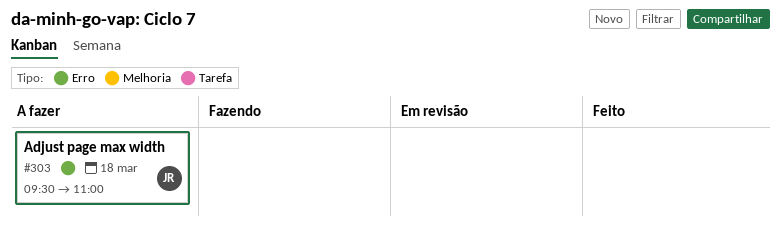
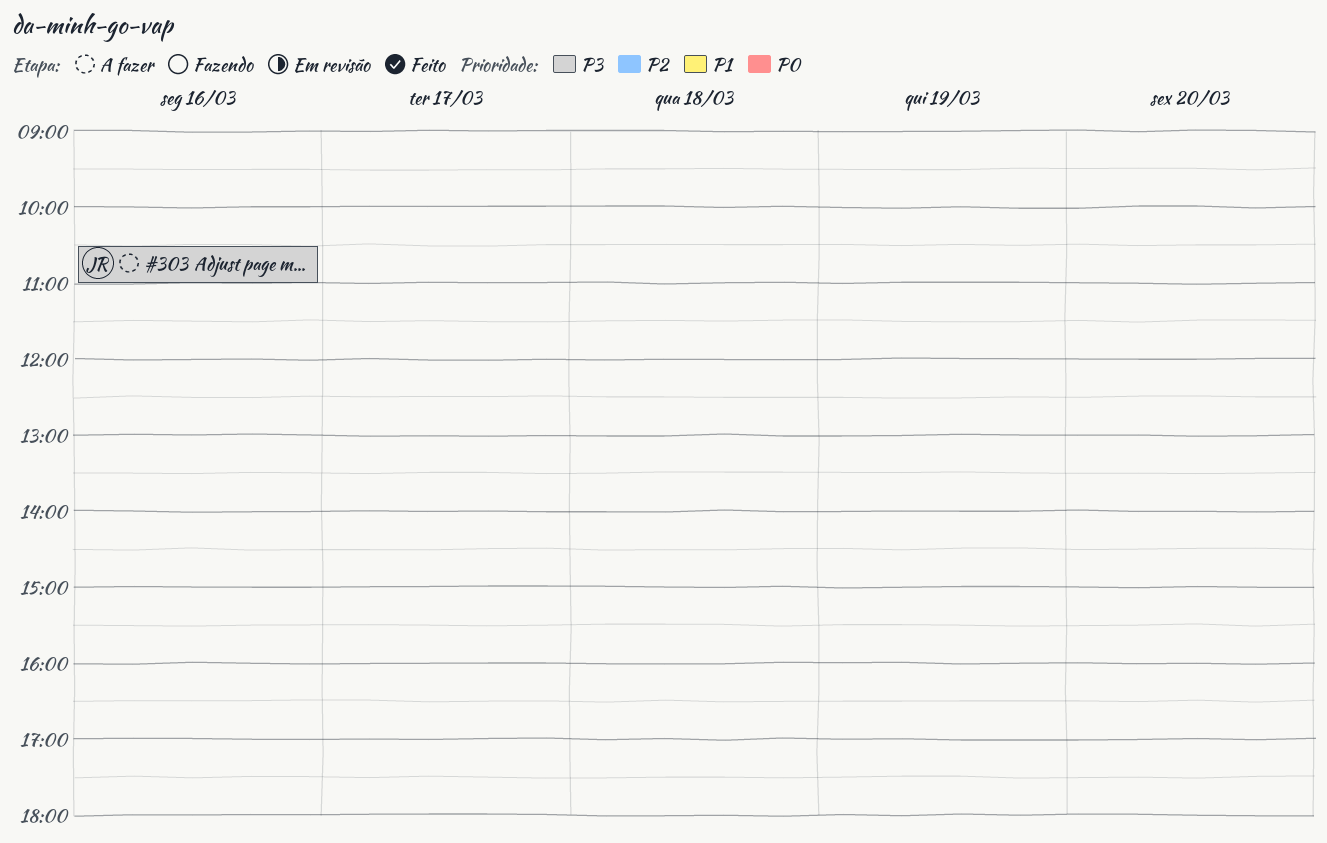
#303, day: Mar 18 -> Mar 16
#303, begins: 09:30 -> 10:30

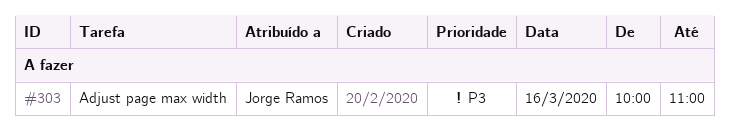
#303, begins: 10:30 -> 10:00

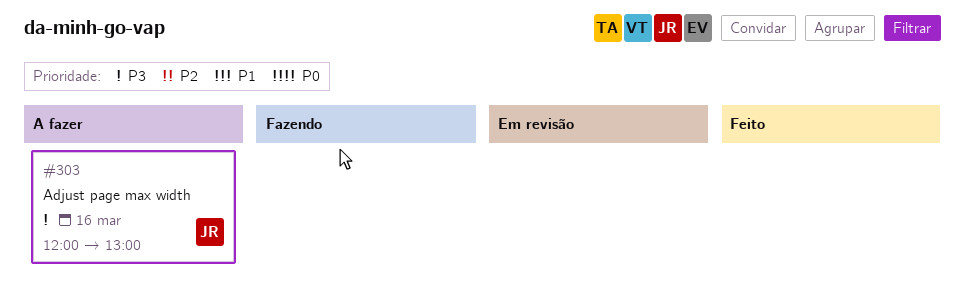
#303, begins: 10:00 -> 12:00
#303, ends: 11:00 -> 13:00

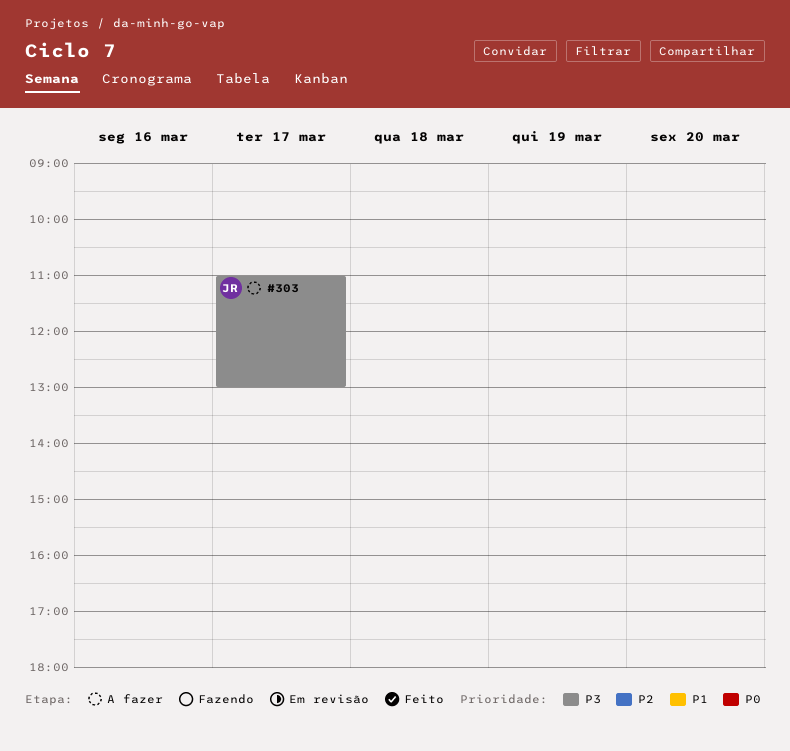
#303, day: Mar 16 -> Mar 17
#303, begins: 12:00 -> 11:00

